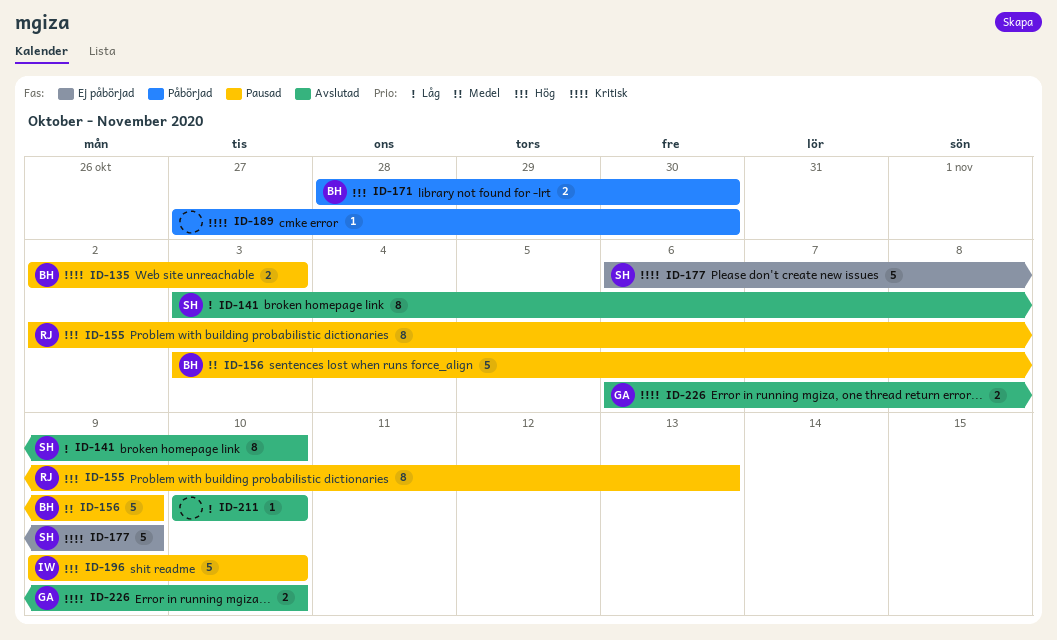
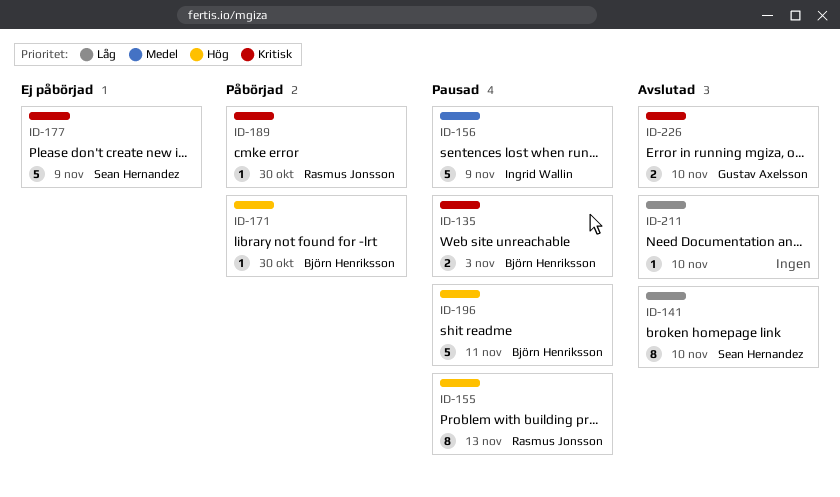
ID-156, owner: Björn Henriksson -> Ingrid Wallin
ID-171, estimate: 2 -> 1
ID-189, owner: none -> Rasmus Jonsson
ID-196, owner: Ingrid Wallin -> Björn Henriksson
ID-196, due: Nov 10 -> Nov 11

